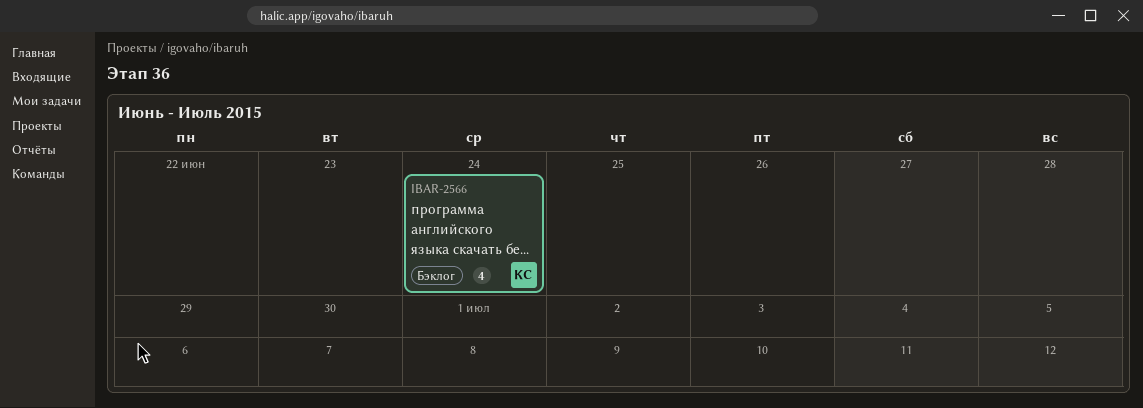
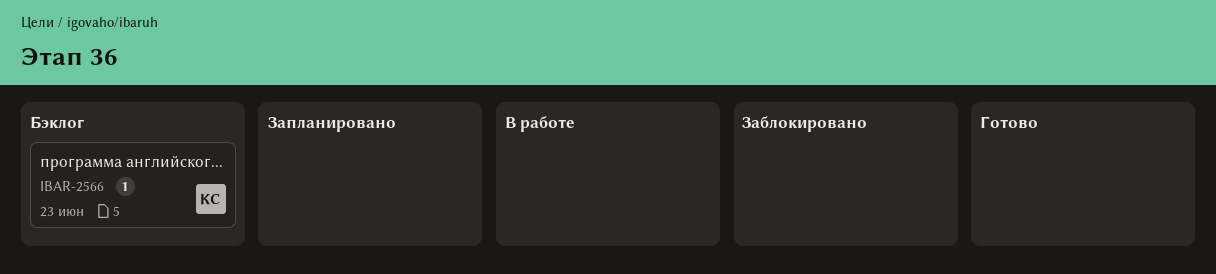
IBAR-2566, estimate: 4 -> 1
IBAR-2566, due: Jun 24 -> Jun 23

